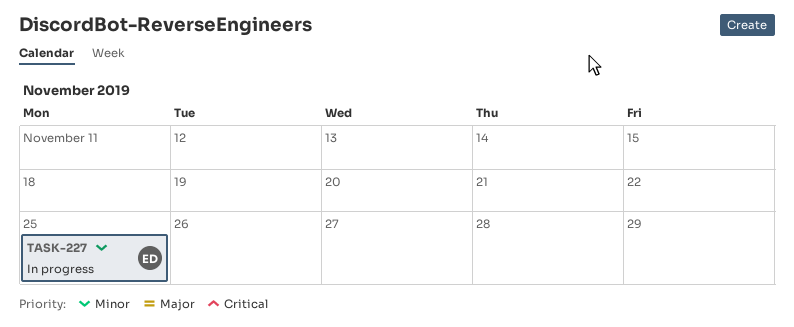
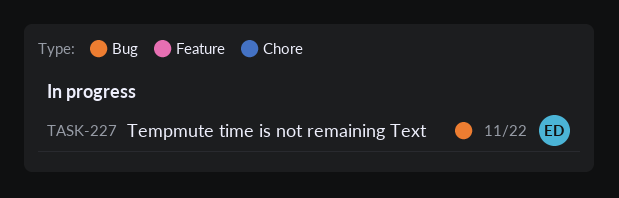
TASK-227, due: Nov 25 -> Nov 22

